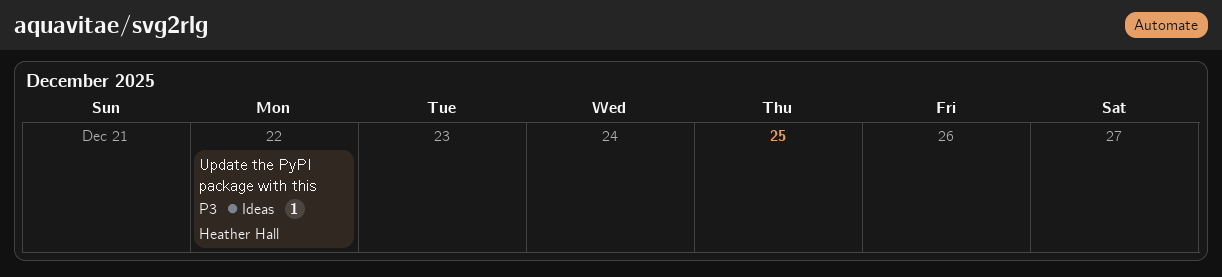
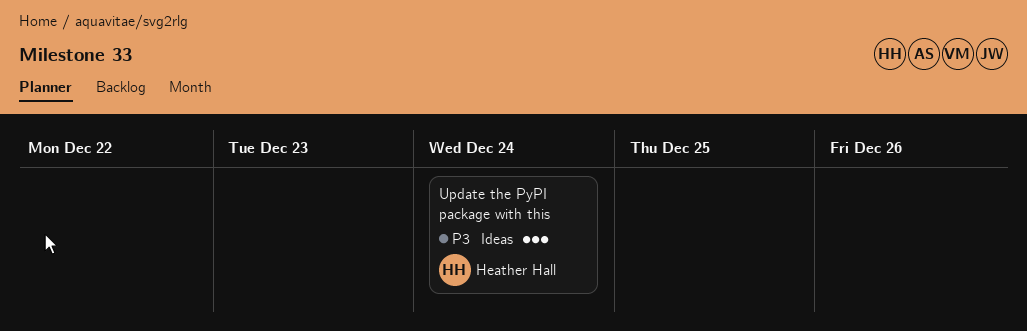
Update the PyPI package with this, estimate: 1 -> 3
Update the PyPI package with this, due: Dec 22 -> Dec 24

